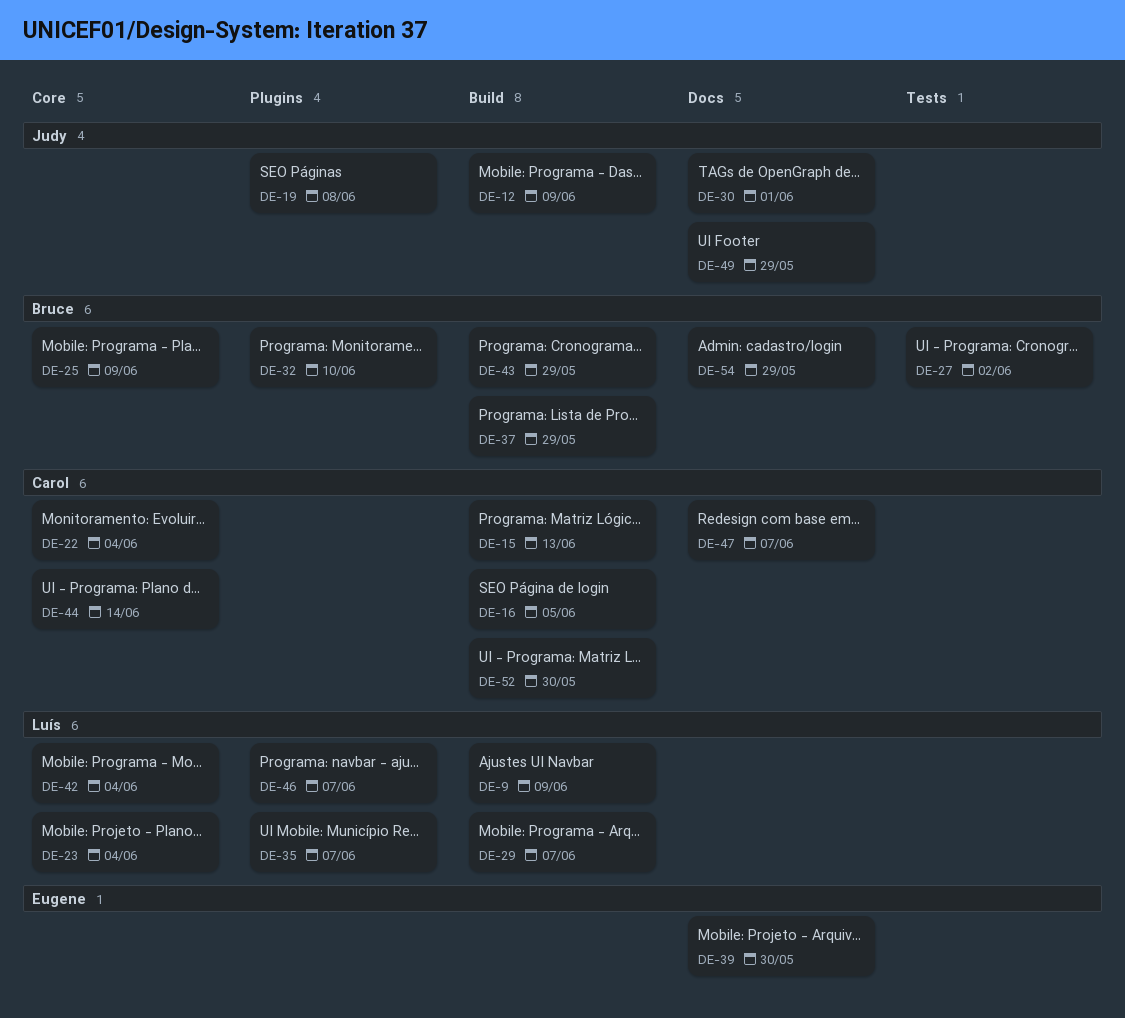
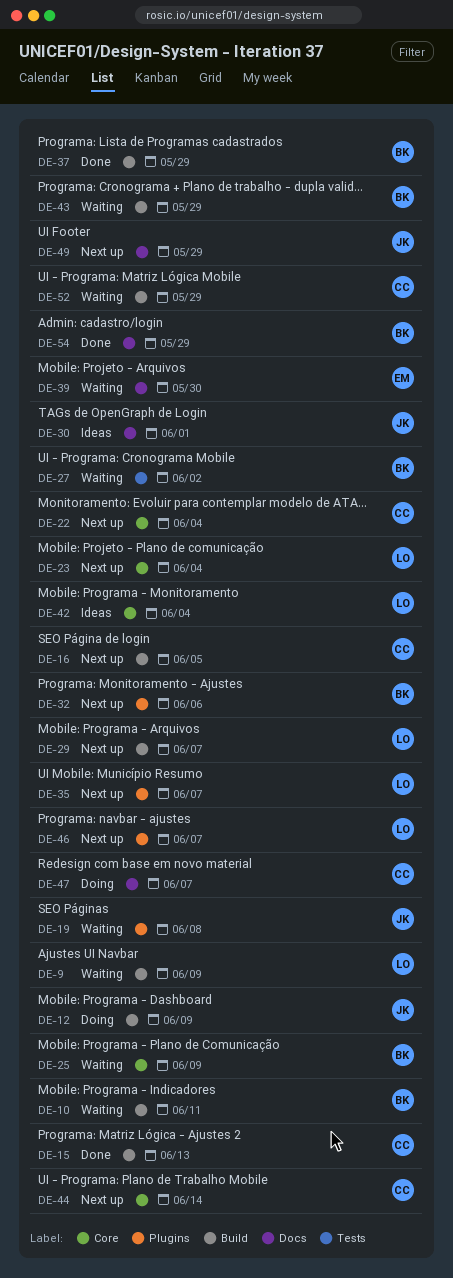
DE-10: none -> present
DE-32, due: Jun 10 -> Jun 6
DE-52, due: May 30 -> May 29

